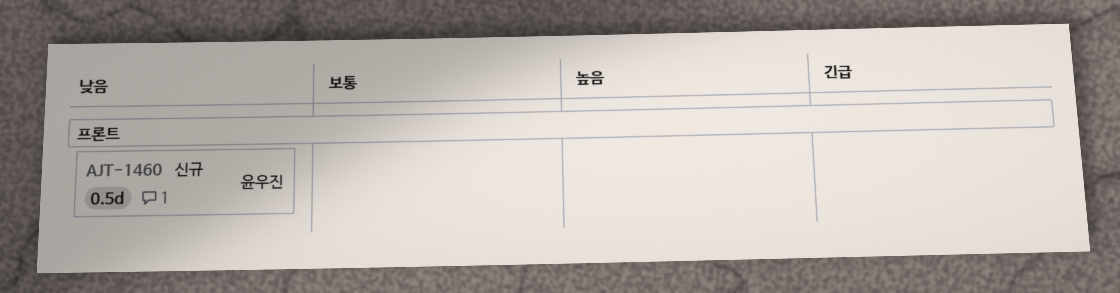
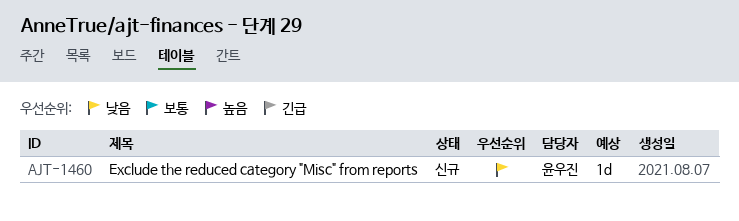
AJT-1460, estimate: 0.5d -> 1d

